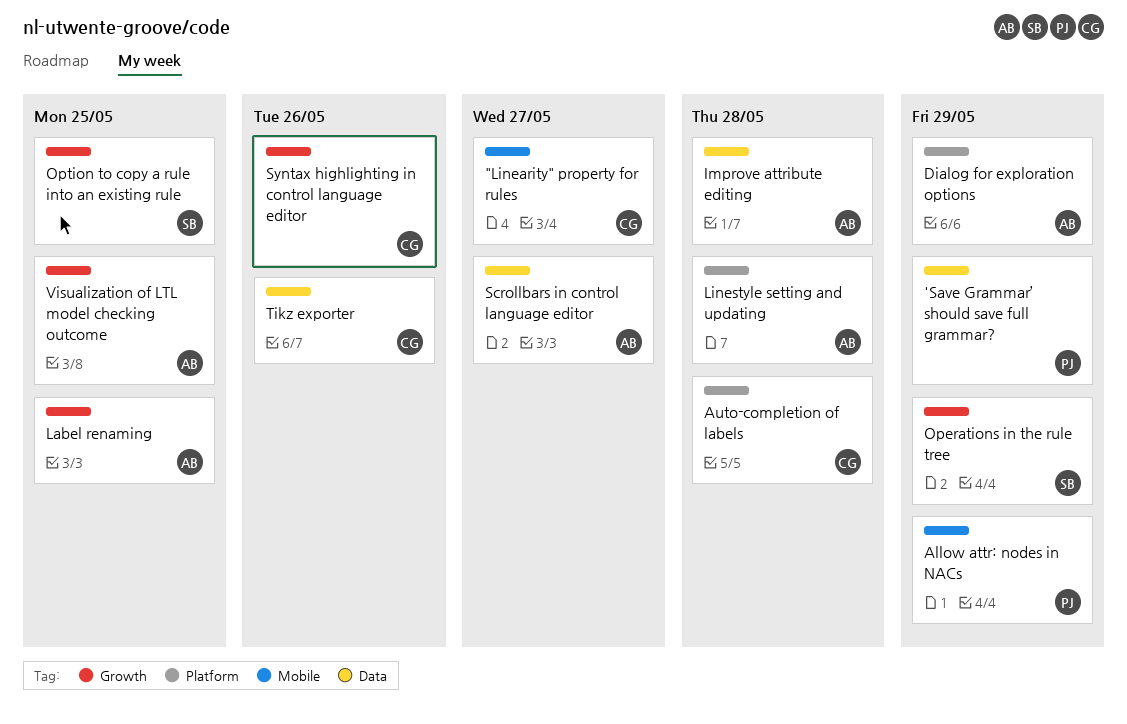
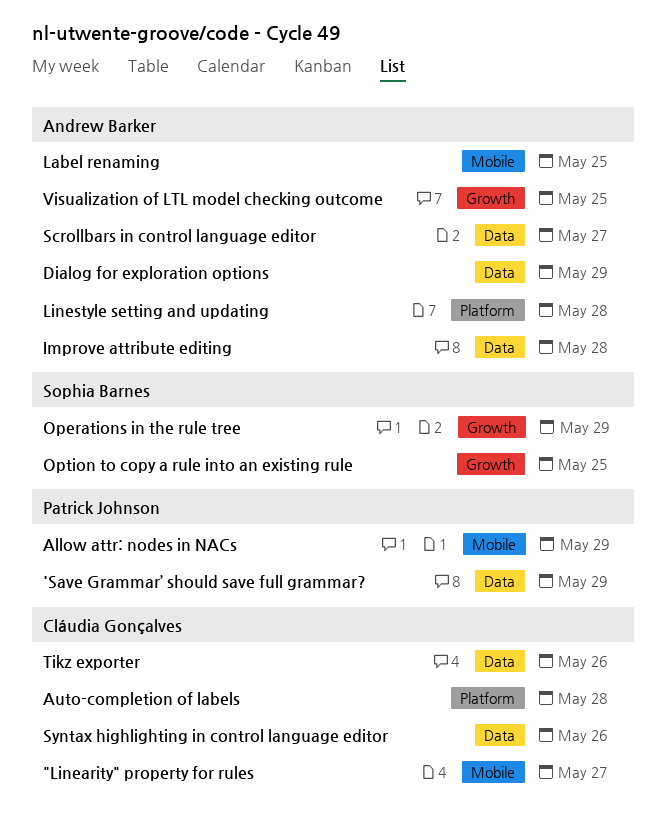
Dialog for exploration options, label: Platform -> Data
Label renaming, label: Growth -> Mobile
Syntax highlighting in control language editor, label: Growth -> Data

